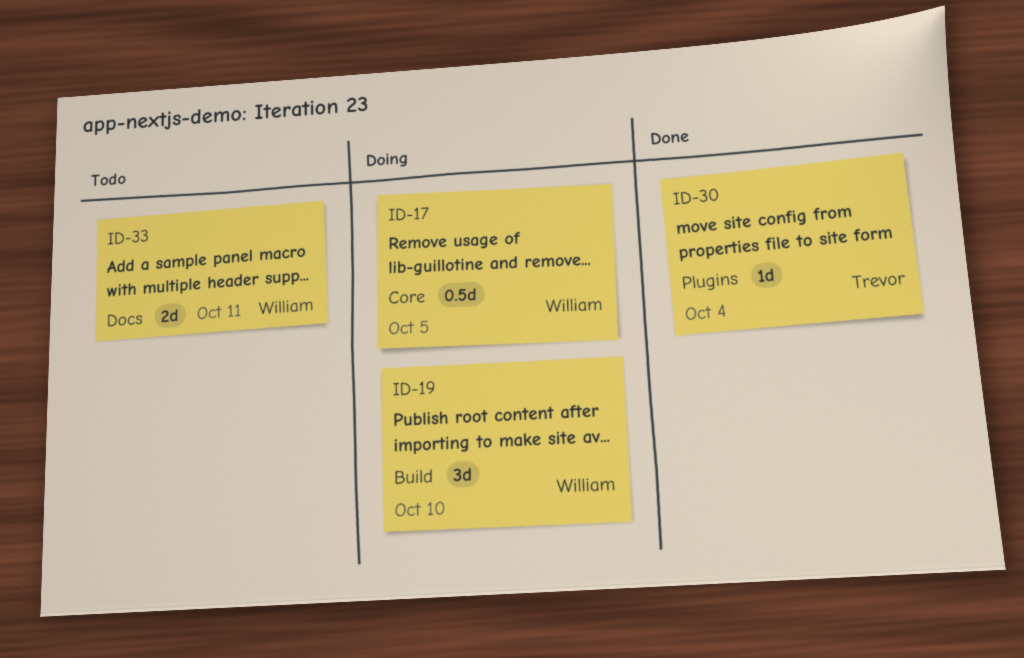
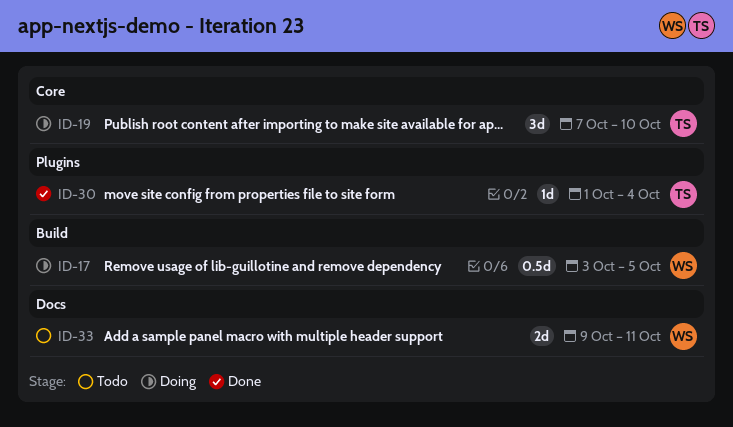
ID-17, label: Core -> Build
ID-19, owner: William -> Trevor
ID-19, label: Build -> Core

